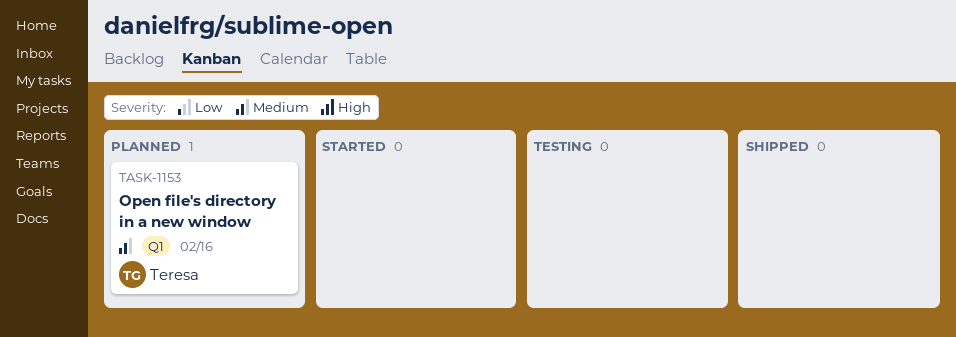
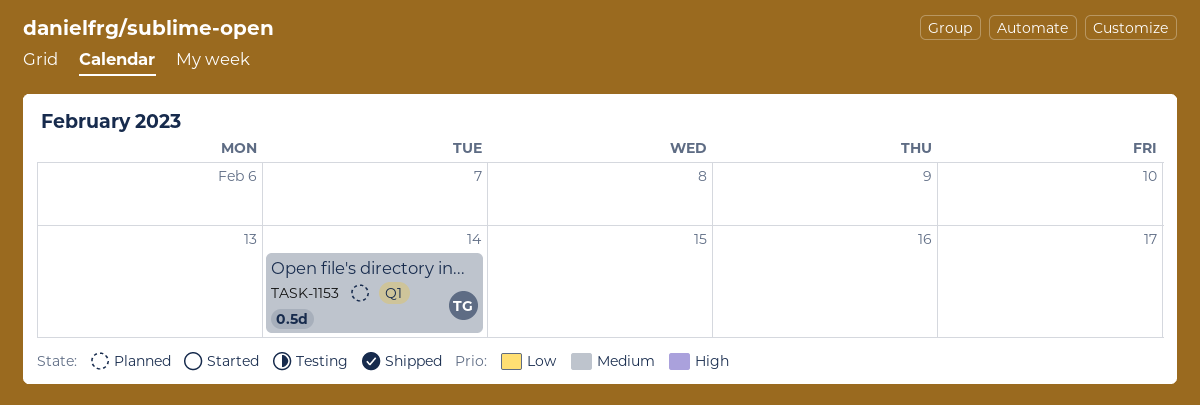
TASK-1153, due: Feb 16 -> Feb 14

